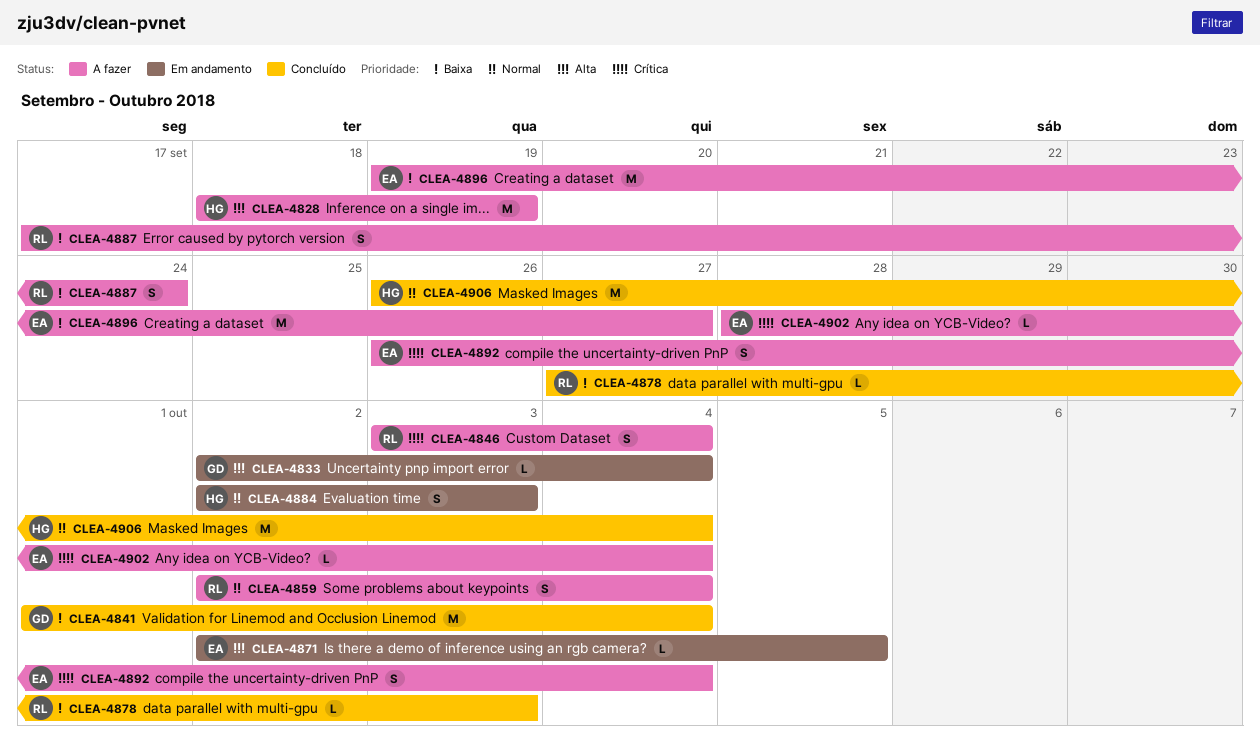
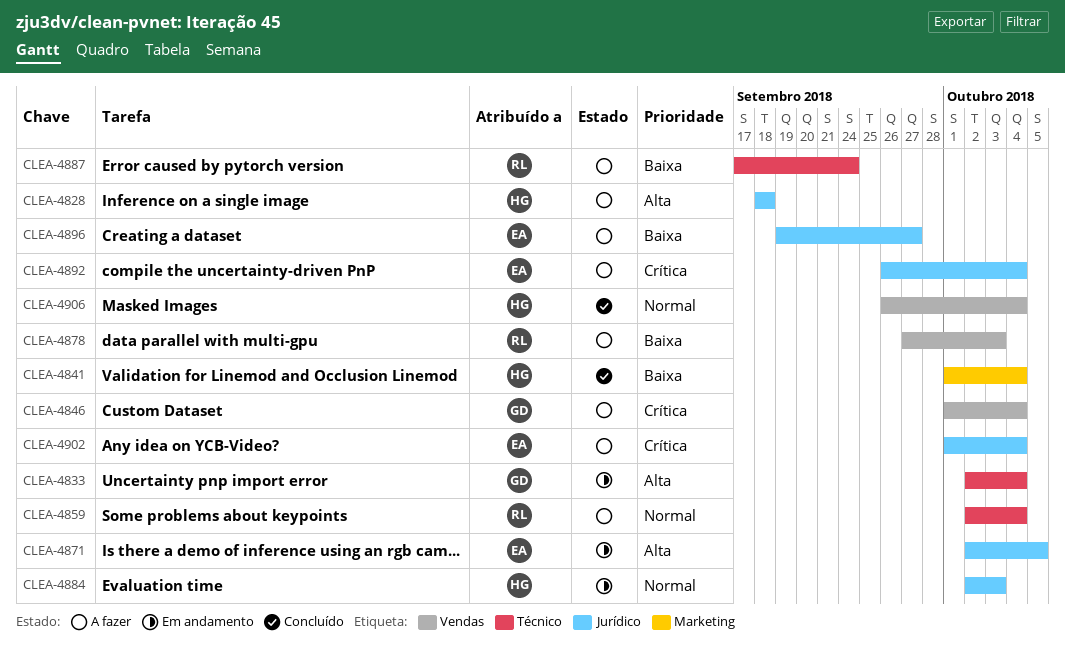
CLEA-4828, due: Sep 19 -> Sep 18
CLEA-4841, owner: GD -> HG
CLEA-4846, owner: RL -> GD
CLEA-4846, start: Oct 3 -> Oct 1
CLEA-4878, status: Concluído -> A fazer
CLEA-4902, start: Sep 28 -> Oct 1

